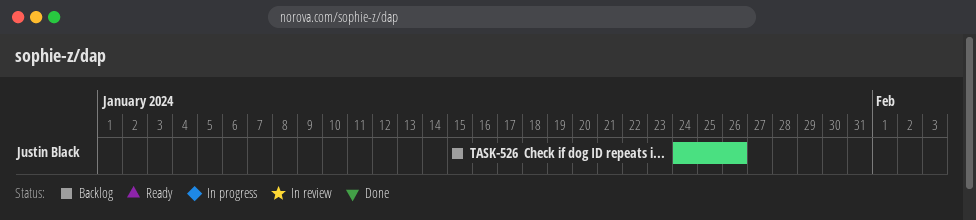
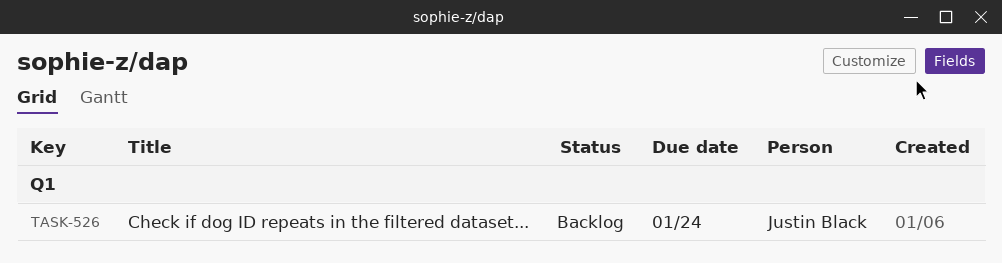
TASK-526, due: Jan 26 -> Jan 24

